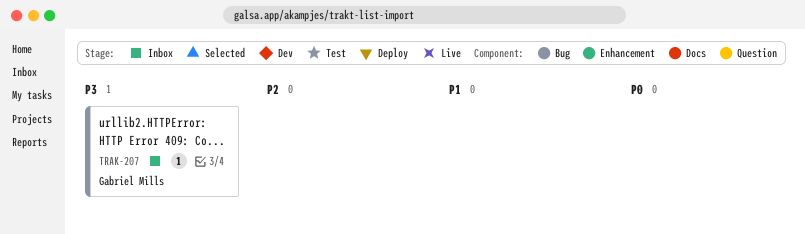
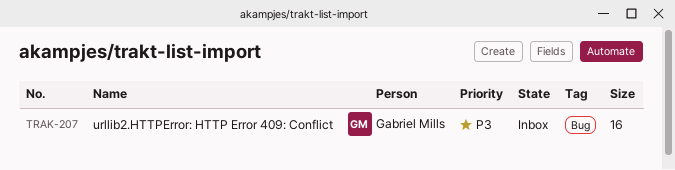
TRAK-207, estimate: 1 -> 16

